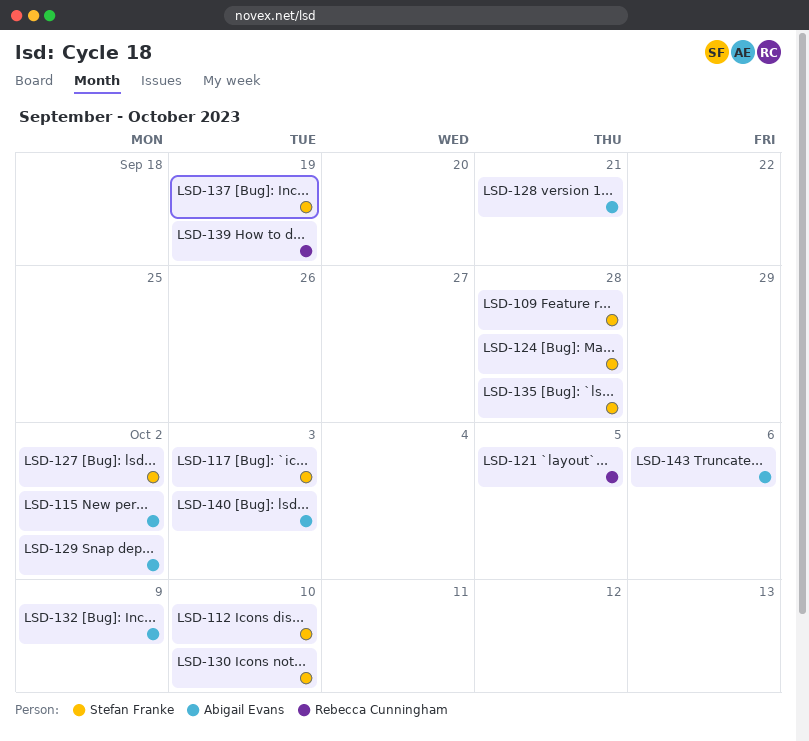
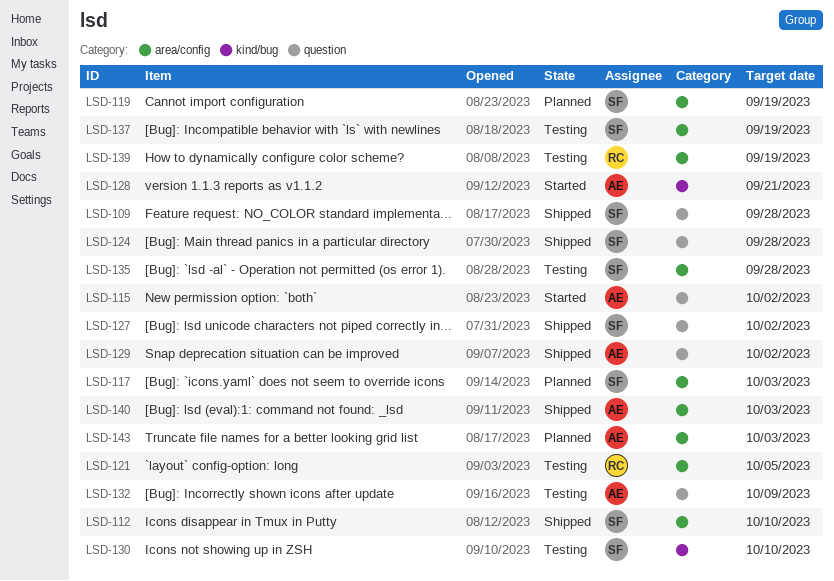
LSD-119: none -> present
LSD-143, due: Oct 6 -> Oct 3

